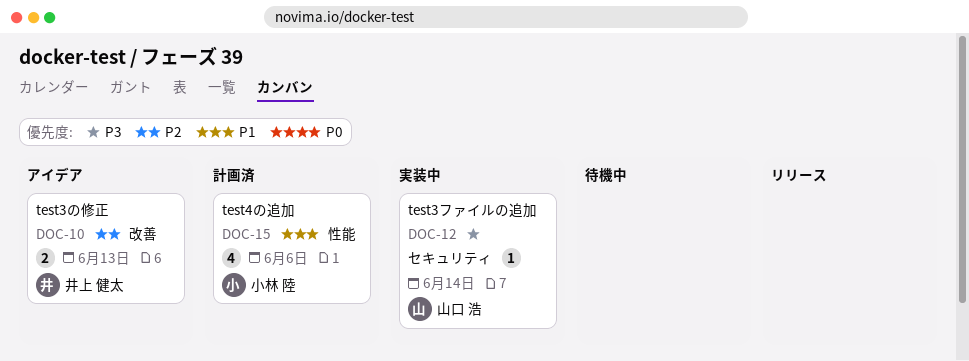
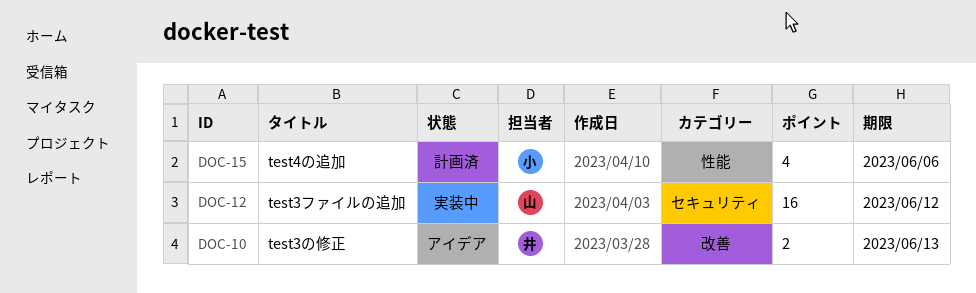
DOC-12, estimate: 1 -> 16
DOC-12, due: Jun 14 -> Jun 12

